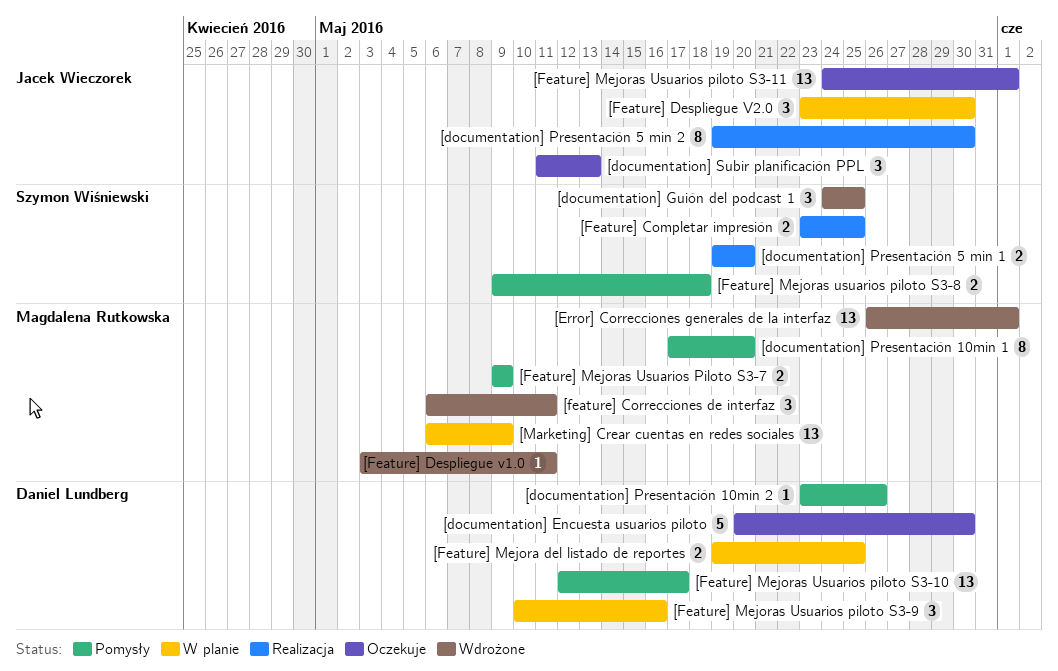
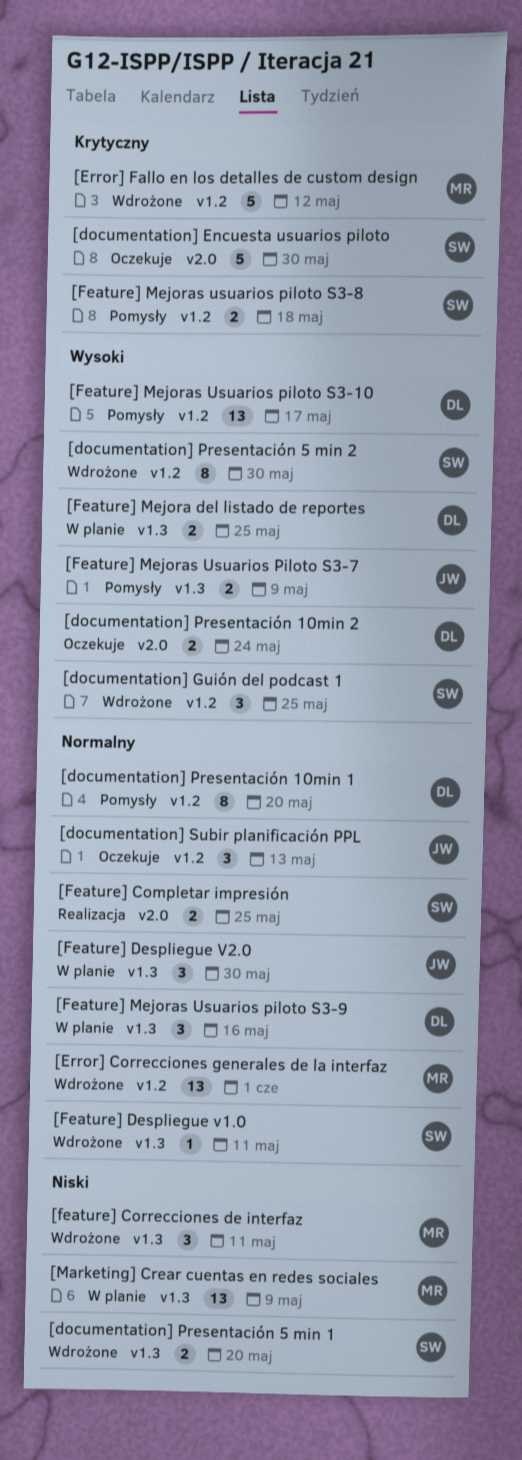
[documentation] Encuesta usuarios piloto, owner: Daniel Lundberg -> Szymon Wiśniewski
[documentation] Presentación 10min 1, owner: Magdalena Rutkowska -> Daniel Lundberg
[documentation] Presentación 10min 2, status: Pomysły -> Oczekuje
[documentation] Presentación 10min 2, estimate: 1 -> 2
[documentation] Presentación 10min 2, due: May 26 -> May 24
[documentation] Presentación 5 min 1, status: Realizacja -> Wdrożone
[documentation] Presentación 5 min 2, status: Realizacja -> Wdrożone
[documentation] Presentación 5 min 2, owner: Jacek Wieczorek -> Szymon Wiśniewski
[Error] Fallo en los detalles de custom design: none -> present
[Feature] Despliegue v1.0, owner: Magdalena Rutkowska -> Szymon Wiśniewski
[Feature] Mejoras Usuarios piloto S3-11: present -> none
[Feature] Mejoras Usuarios Piloto S3-7, owner: Magdalena Rutkowska -> Jacek Wieczorek

